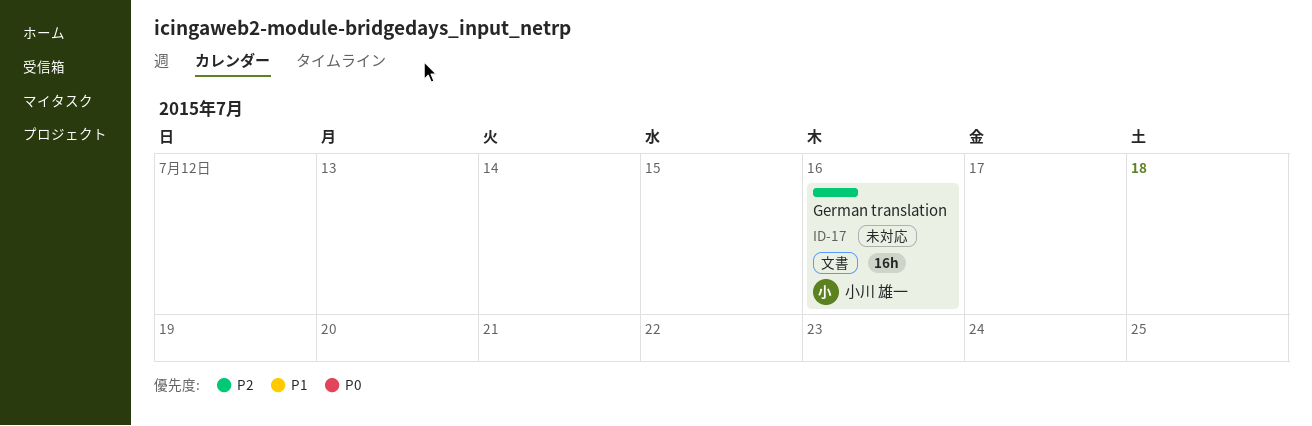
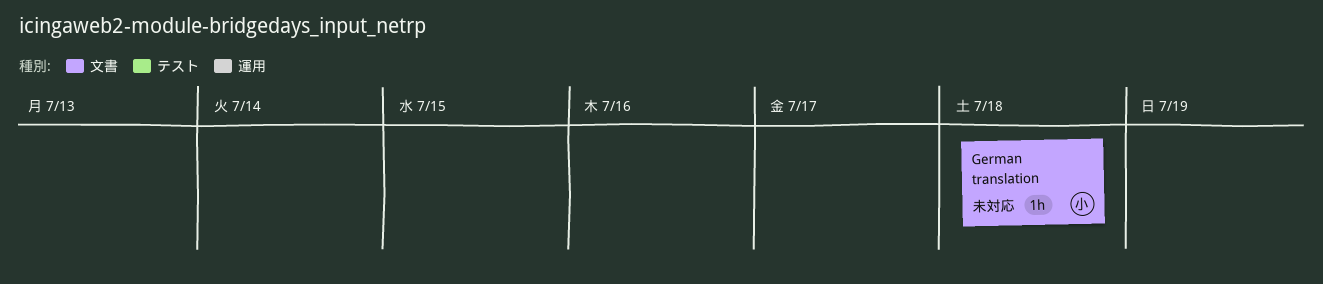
German translation, estimate: 16h -> 1h
German translation, due: Jul 16 -> Jul 18

